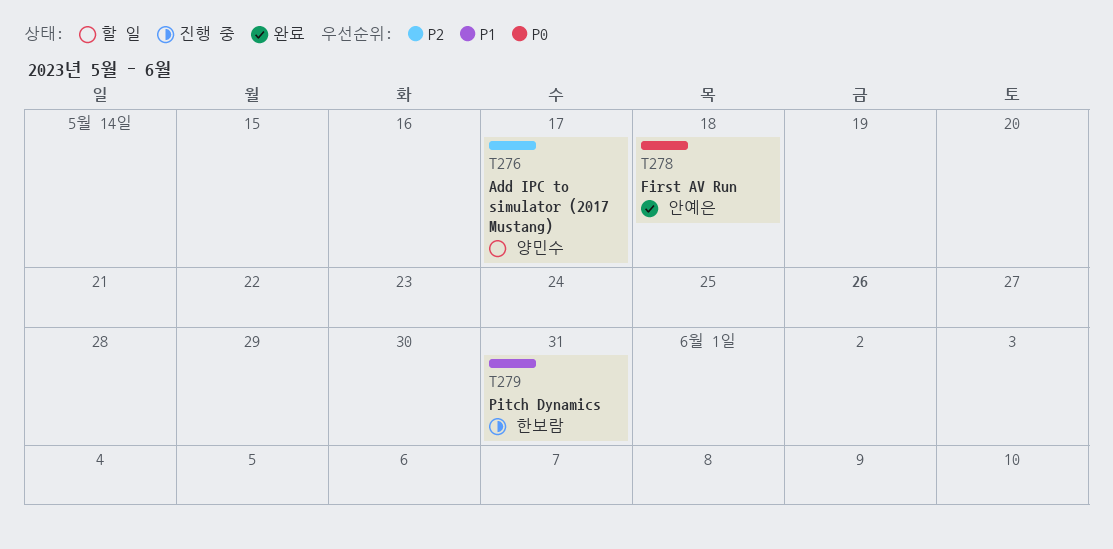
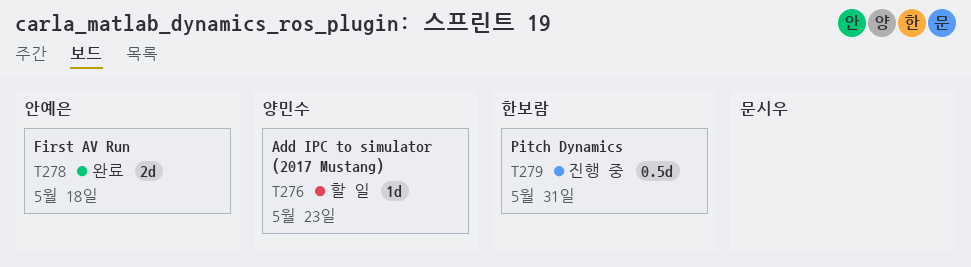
T276, due: May 17 -> May 23

